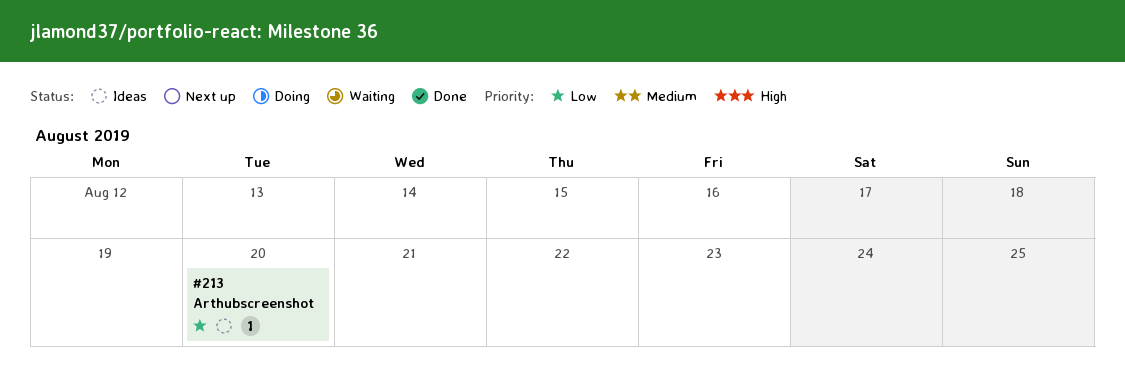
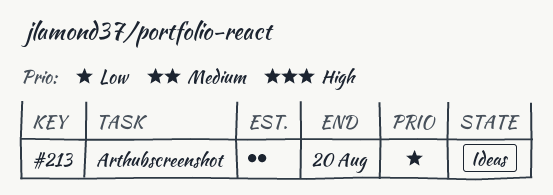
#213, estimate: 1 -> 2

